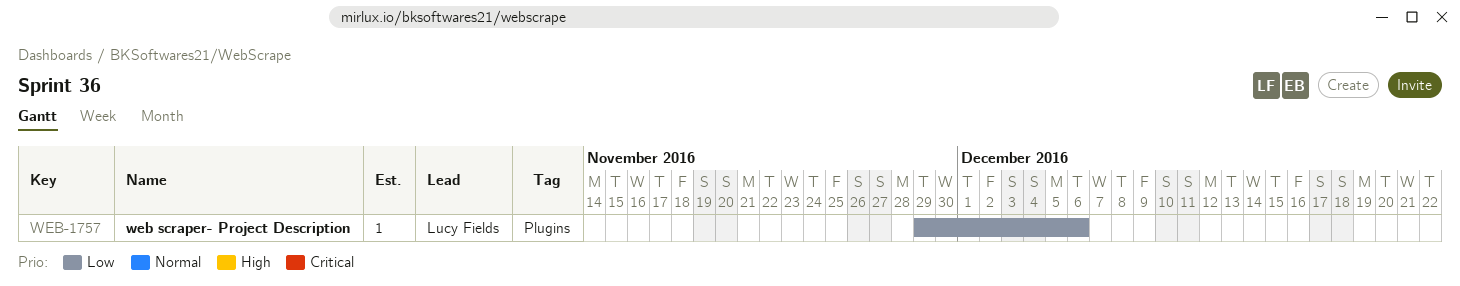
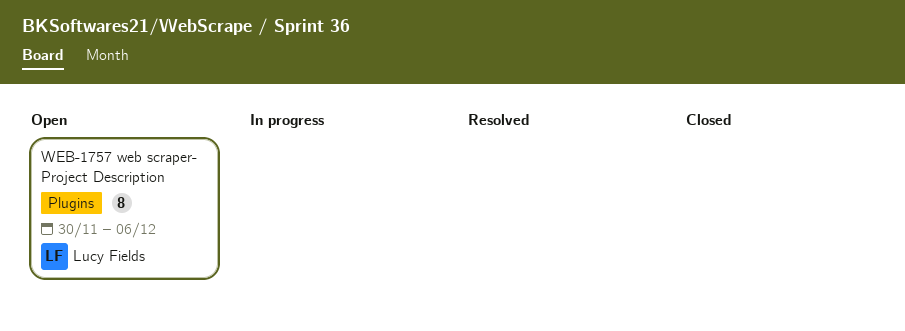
WEB-1757, estimate: 1 -> 8
WEB-1757, start: Nov 29 -> Nov 30

